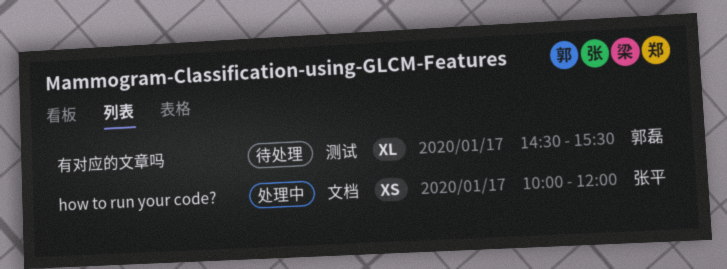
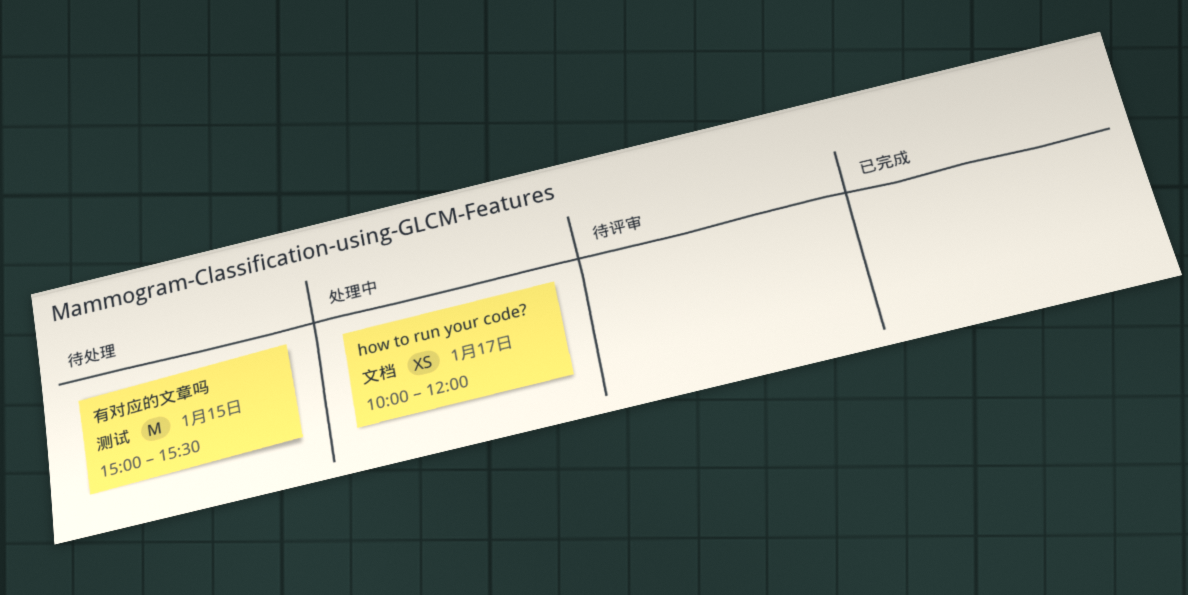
有对应的文章吗, estimate: XL -> M
有对应的文章吗, day: Jan 17 -> Jan 15
有对应的文章吗, begins: 14:30 -> 15:00

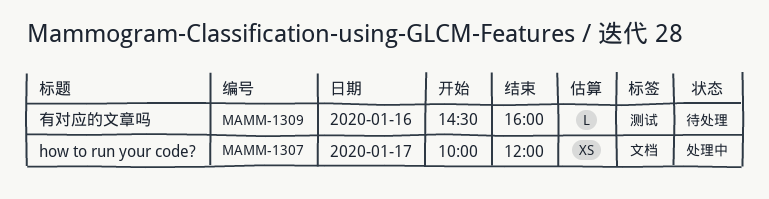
有对应的文章吗, estimate: M -> L
有对应的文章吗, day: Jan 15 -> Jan 16
有对应的文章吗, begins: 15:00 -> 14:30
有对应的文章吗, ends: 15:30 -> 16:00

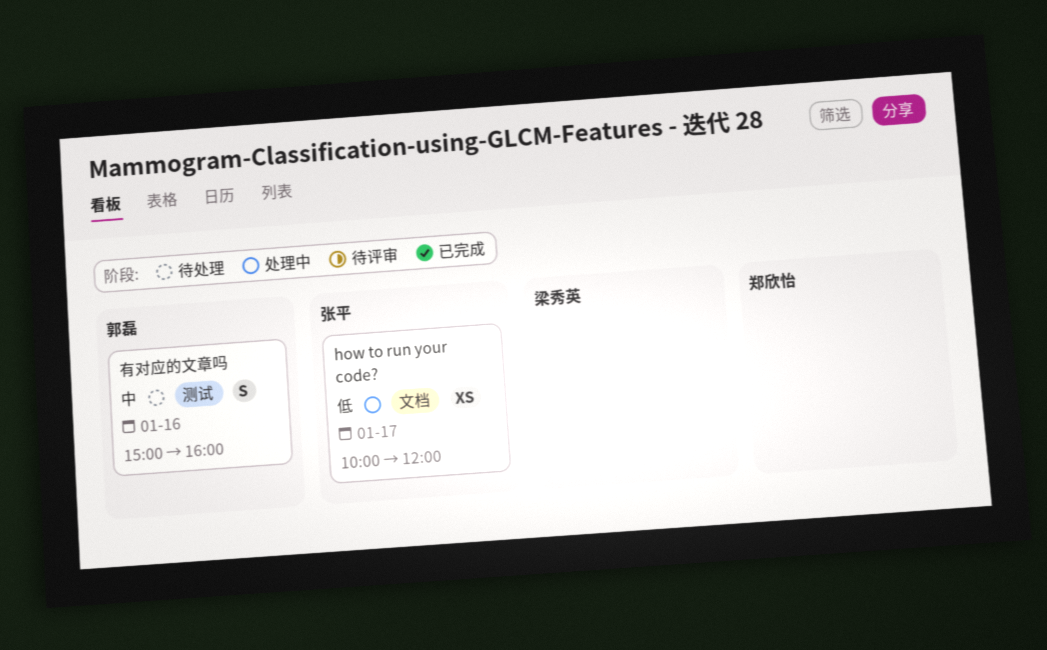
有对应的文章吗, estimate: L -> S
有对应的文章吗, begins: 14:30 -> 15:00

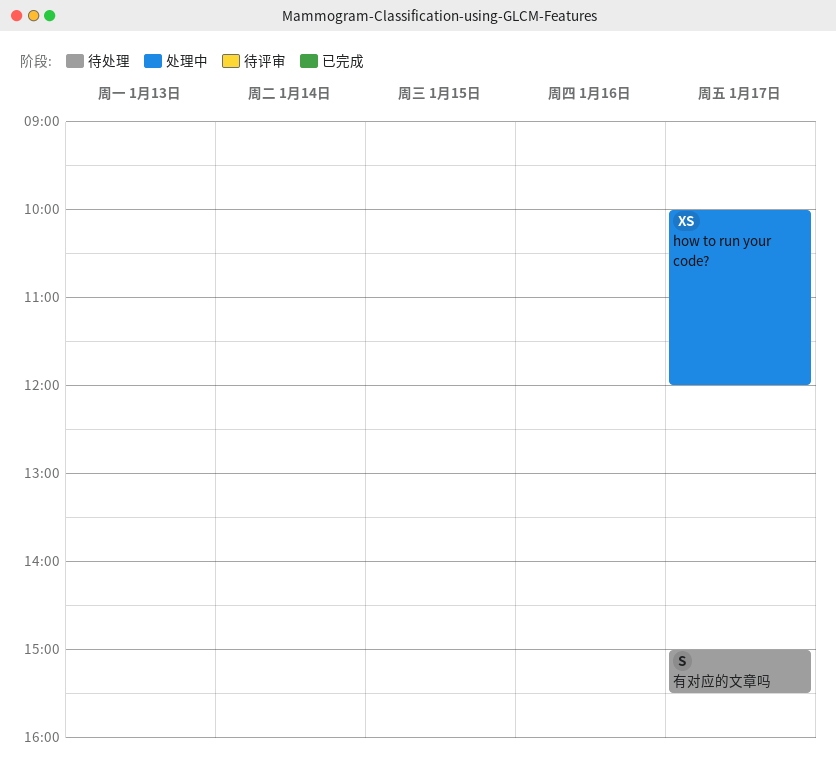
有对应的文章吗, day: Jan 16 -> Jan 17
有对应的文章吗, ends: 16:00 -> 15:30

